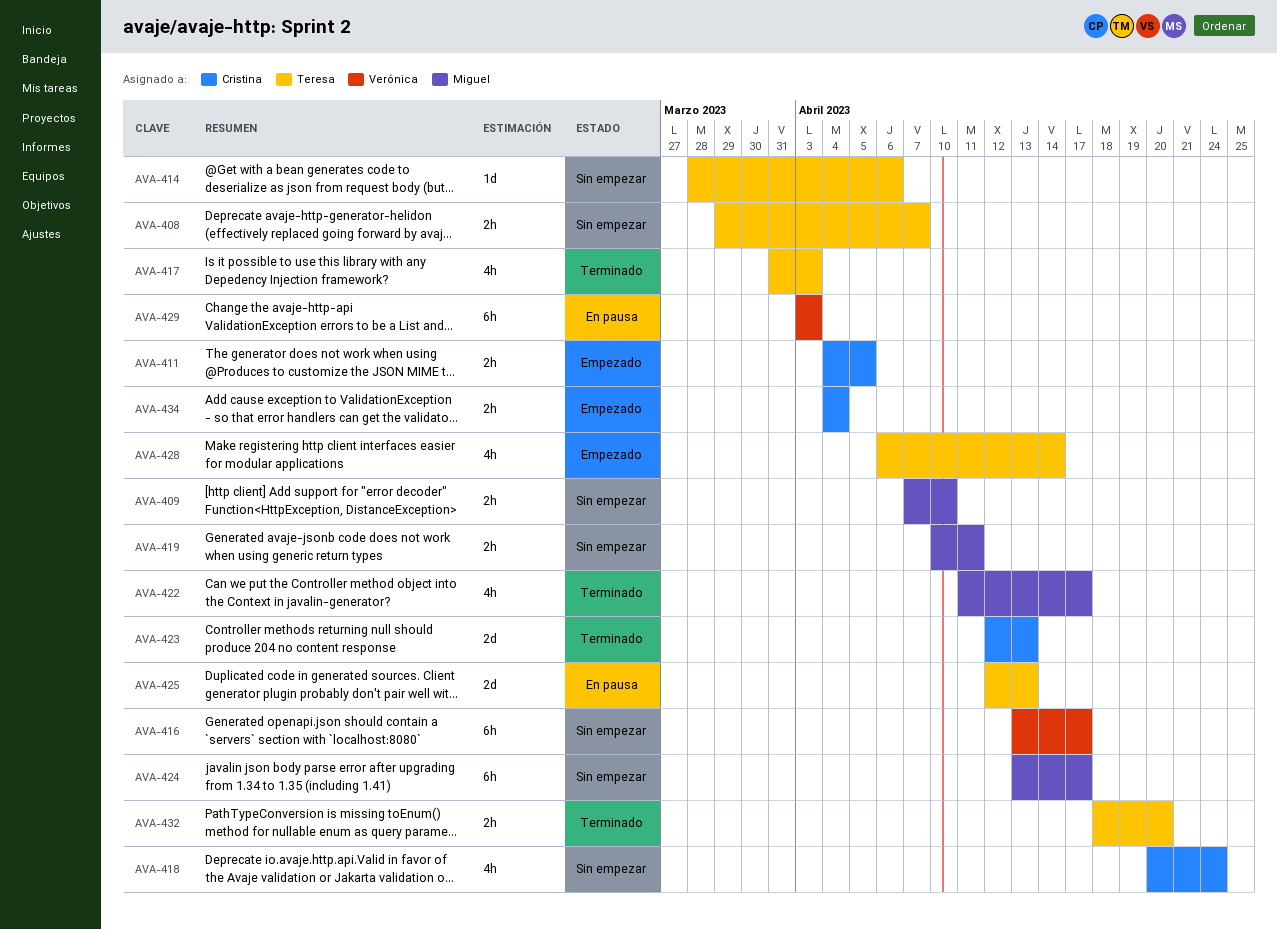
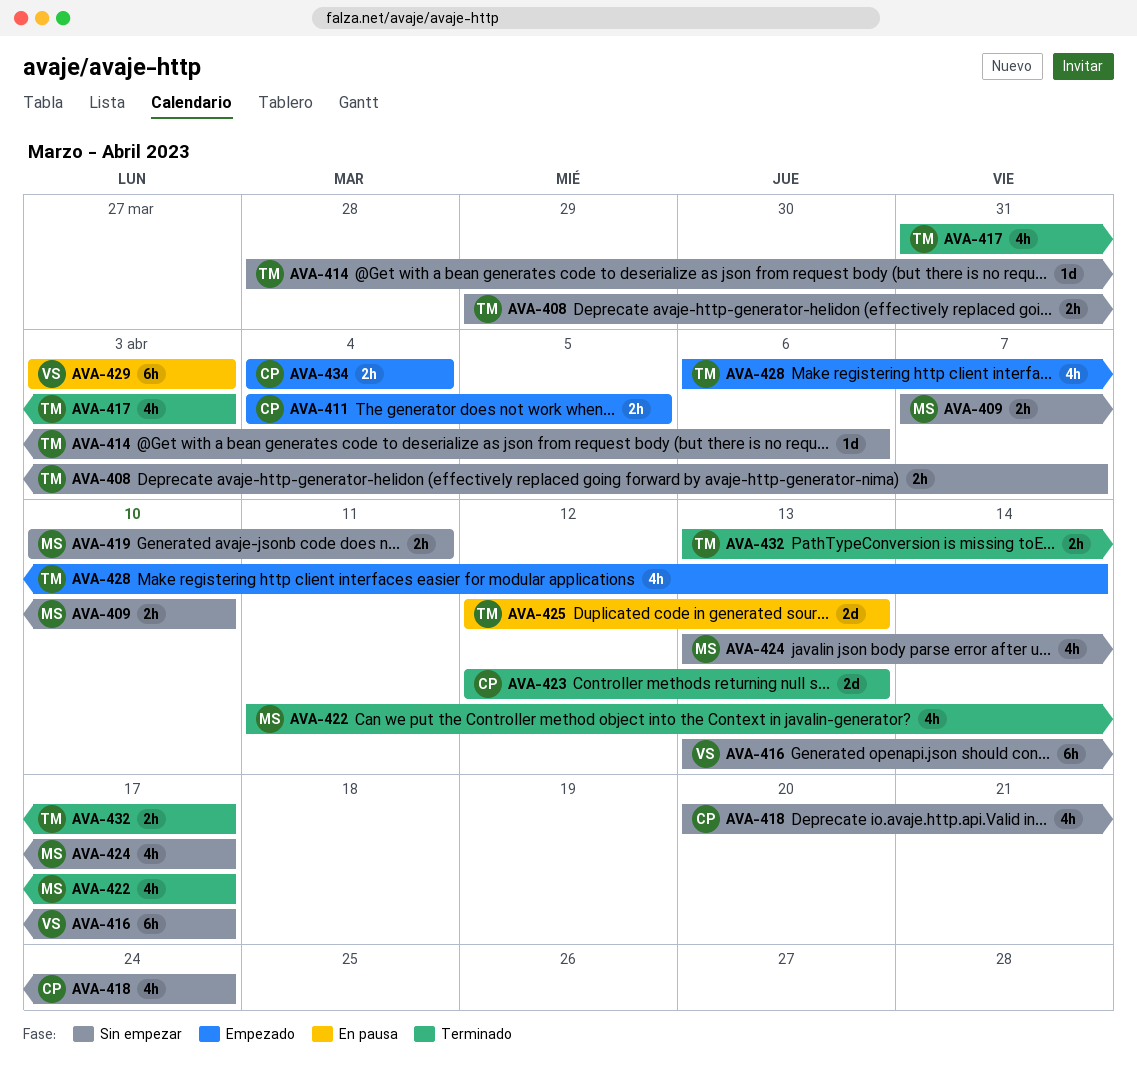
AVA-424, estimate: 6h -> 4h
AVA-432, start: Apr 18 -> Apr 13
AVA-432, due: Apr 20 -> Apr 17

